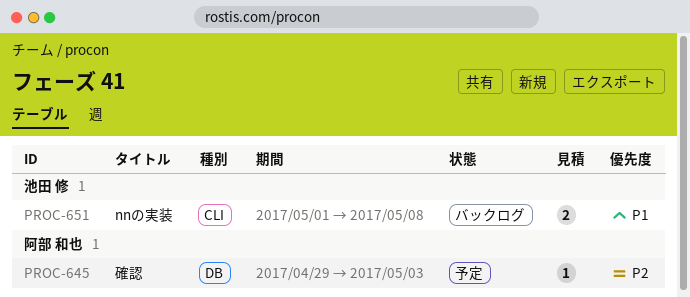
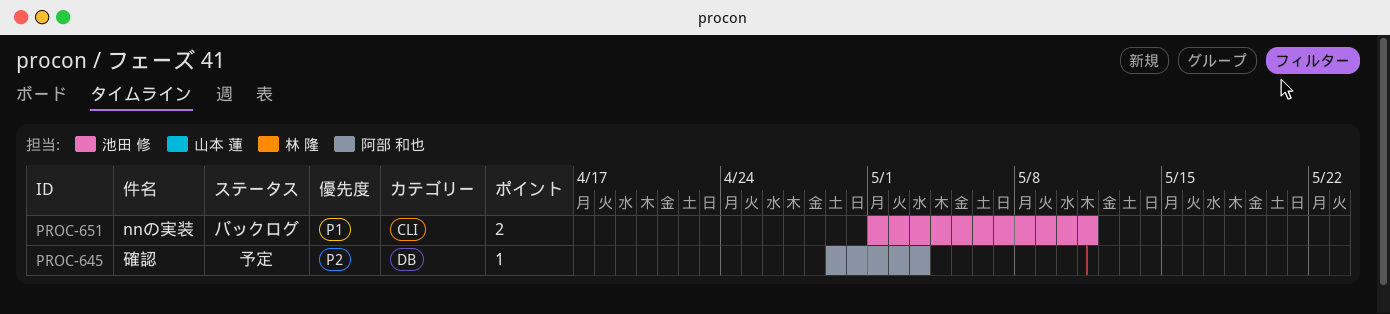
PROC-651, due: May 8 -> May 11

